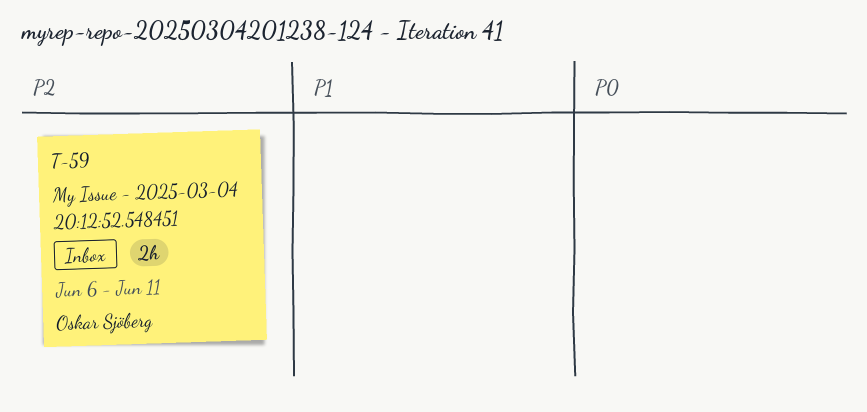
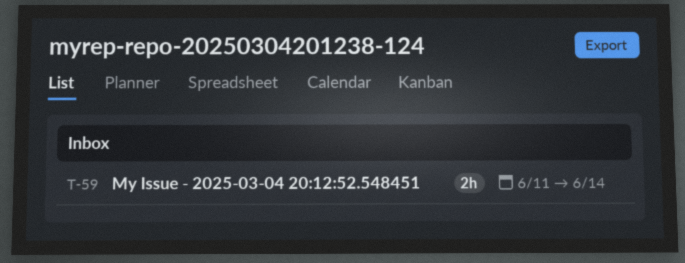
T-59, start: Jun 6 -> Jun 11
T-59, due: Jun 11 -> Jun 14

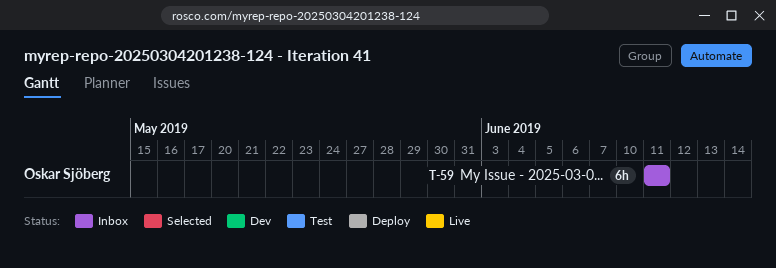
T-59, estimate: 2h -> 6h
T-59, due: Jun 14 -> Jun 11

